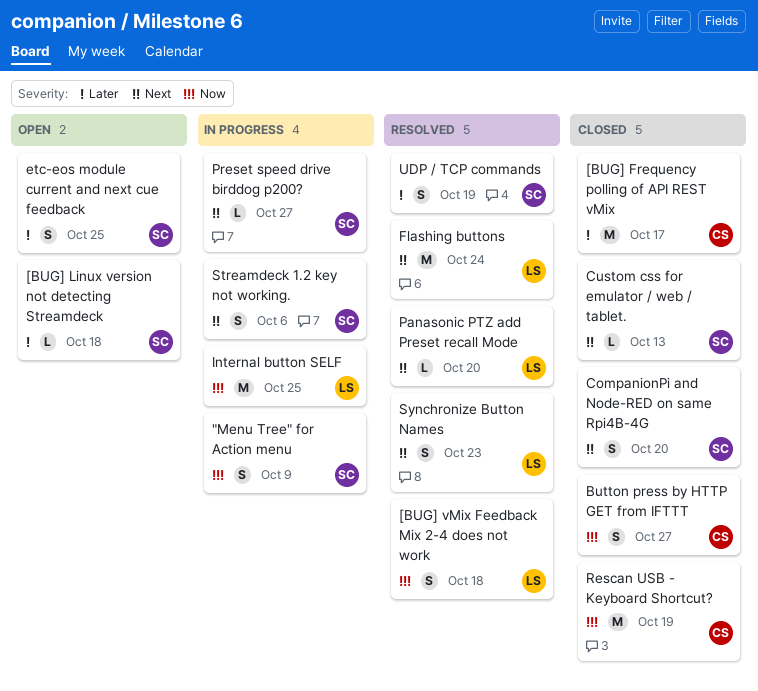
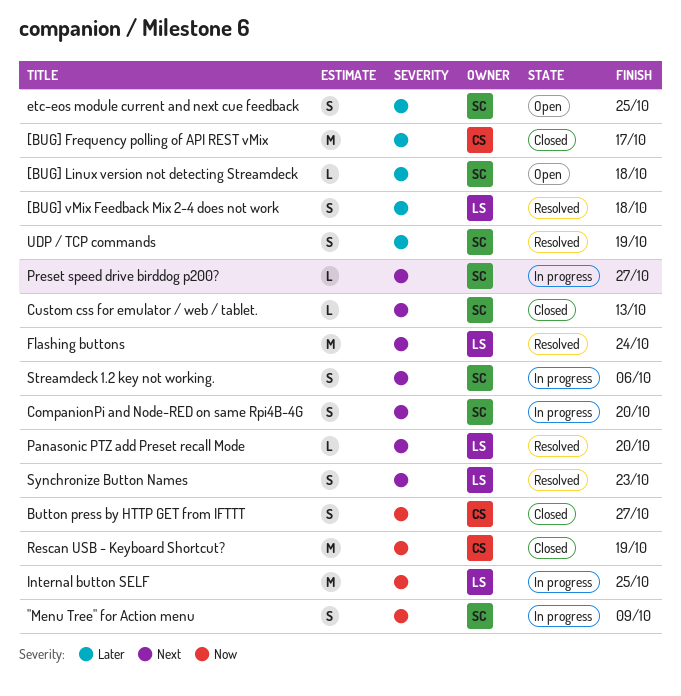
[BUG] vMix Feedback Mix 2-4 does not work, priority: Now -> Later
CompanionPi and Node-RED on same Rpi4B-4G, status: Closed -> In progress

